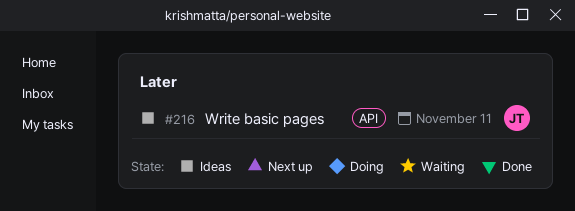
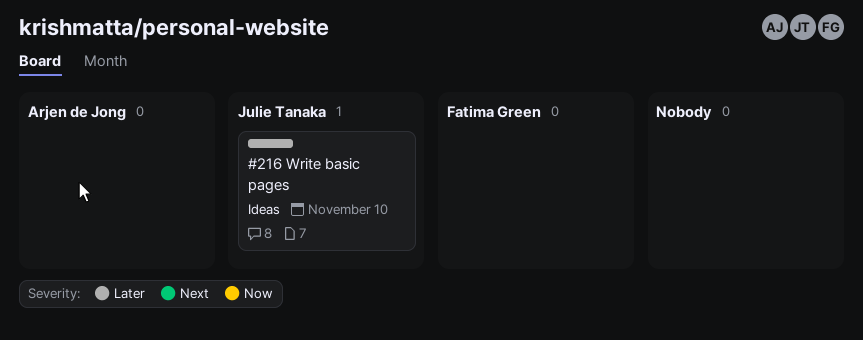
#216, due: Nov 11 -> Nov 10

